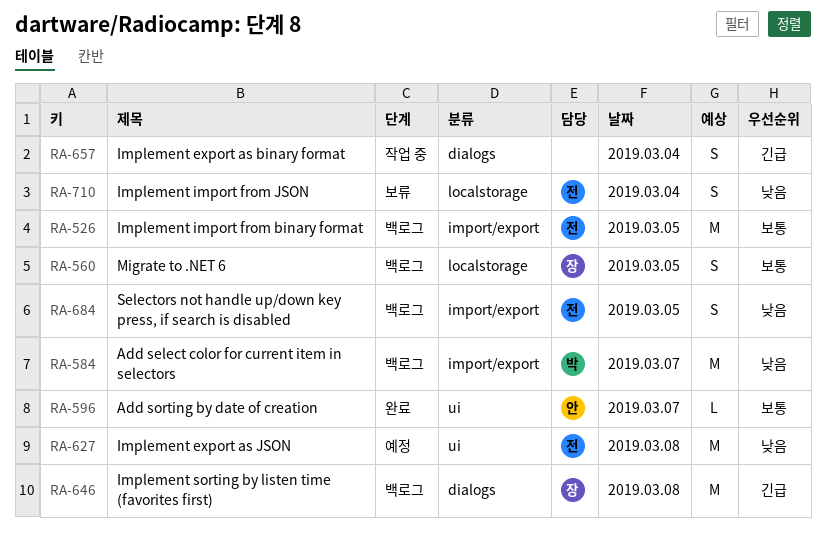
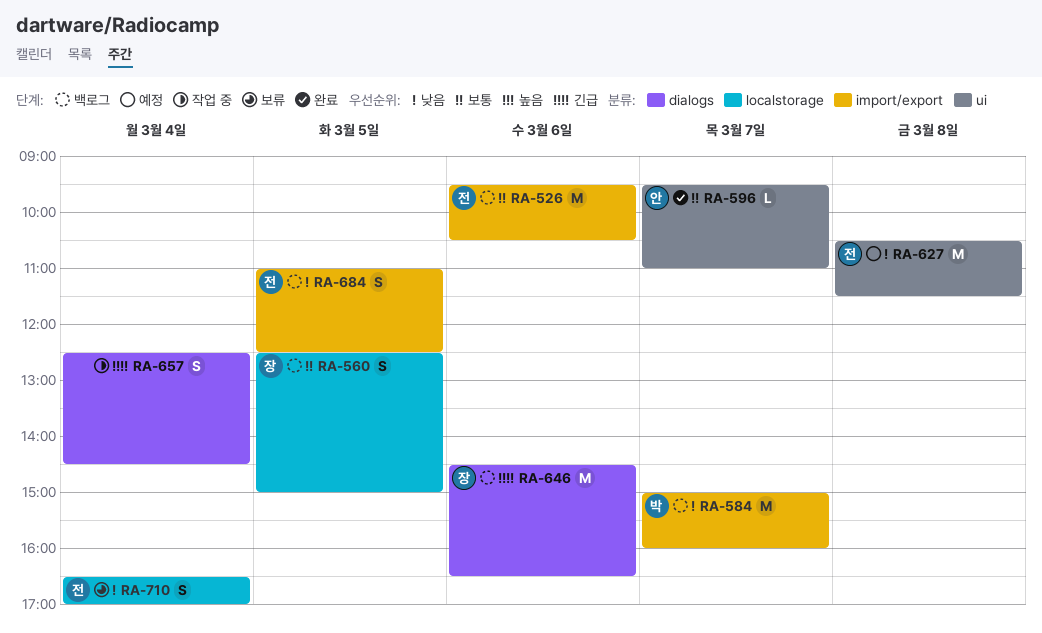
RA-526, day: Mar 5 -> Mar 6
RA-646, day: Mar 8 -> Mar 6

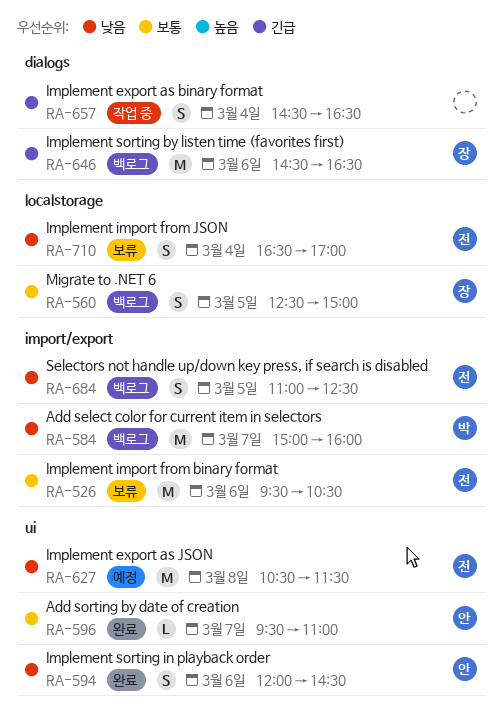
RA-526, status: 백로그 -> 보류
RA-594: none -> present
RA-657, begins: 12:30 -> 14:30
RA-657, ends: 14:30 -> 16:30

